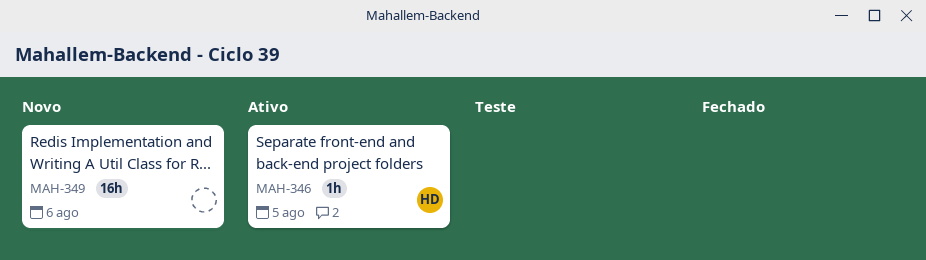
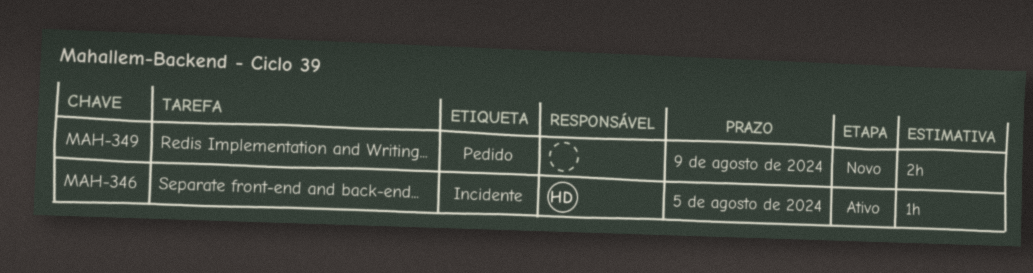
MAH-349, estimate: 16h -> 2h
MAH-349, due: Aug 6 -> Aug 9

